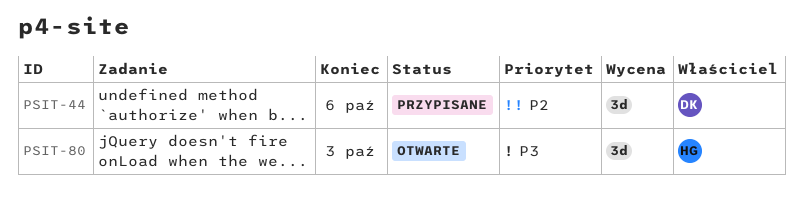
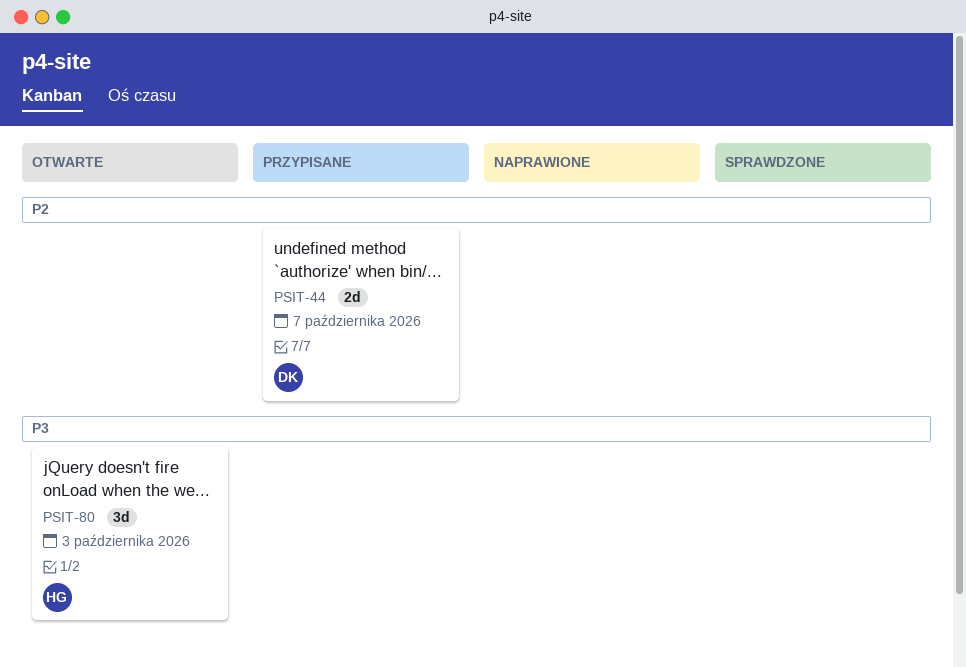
PSIT-44, estimate: 3d -> 2d
PSIT-44, due: Oct 6 -> Oct 7

